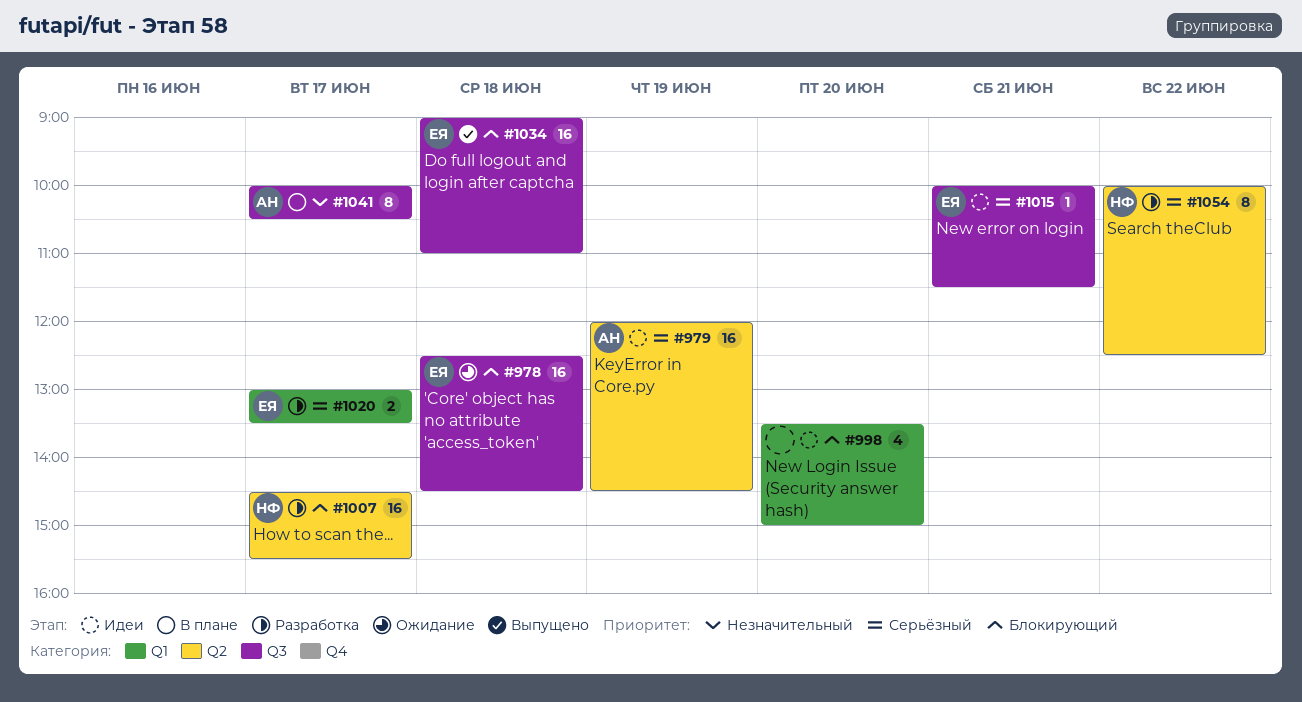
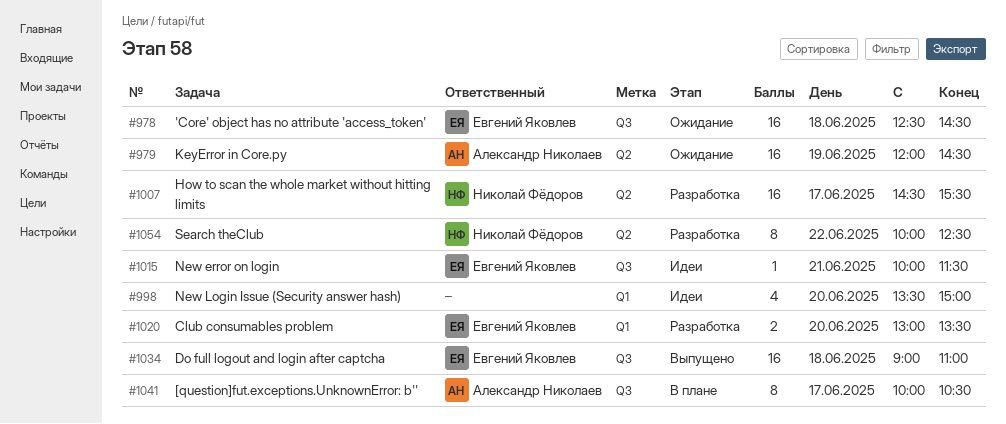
#979, status: Идеи -> Ожидание
#1020, day: Jun 17 -> Jun 20

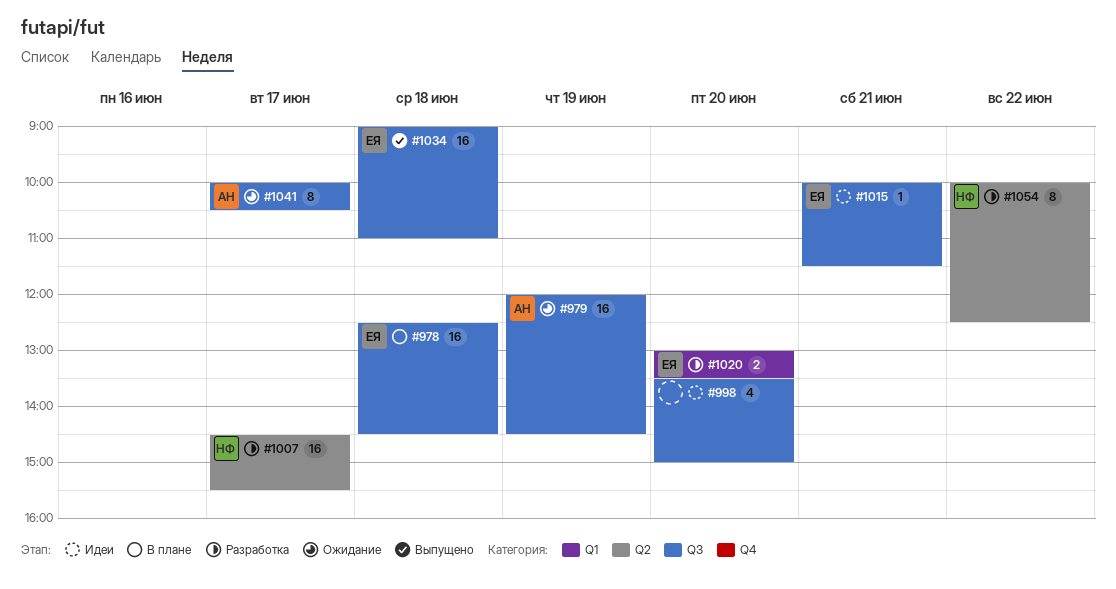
#978, status: Ожидание -> В плане
#979, label: Q2 -> Q3
#998, label: Q1 -> Q3
#1041, status: В плане -> Ожидание

